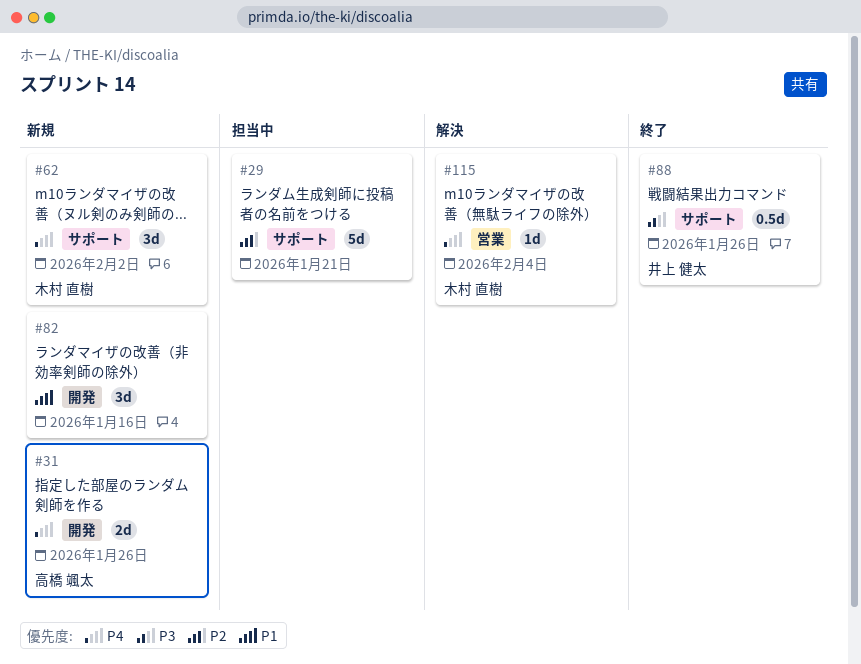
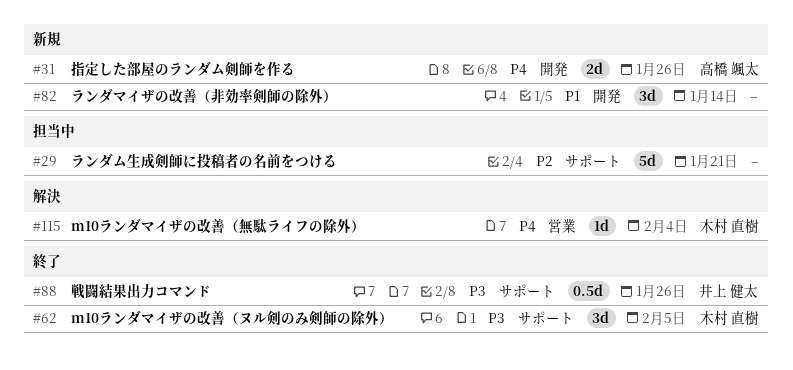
#62, status: 新規 -> 終了
#62, priority: P4 -> P3
#62, due: Feb 2 -> Feb 5
#82, due: Jan 16 -> Jan 14

